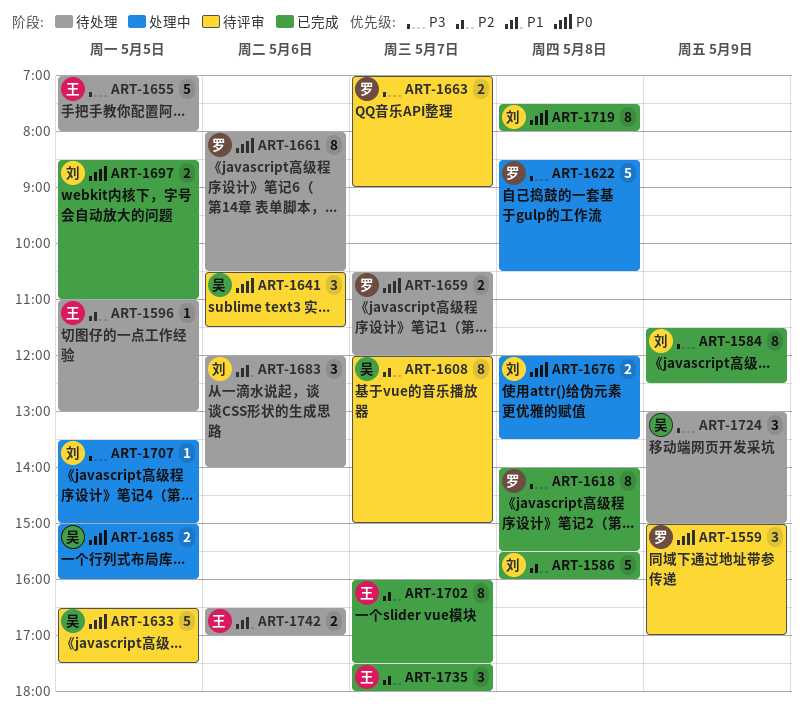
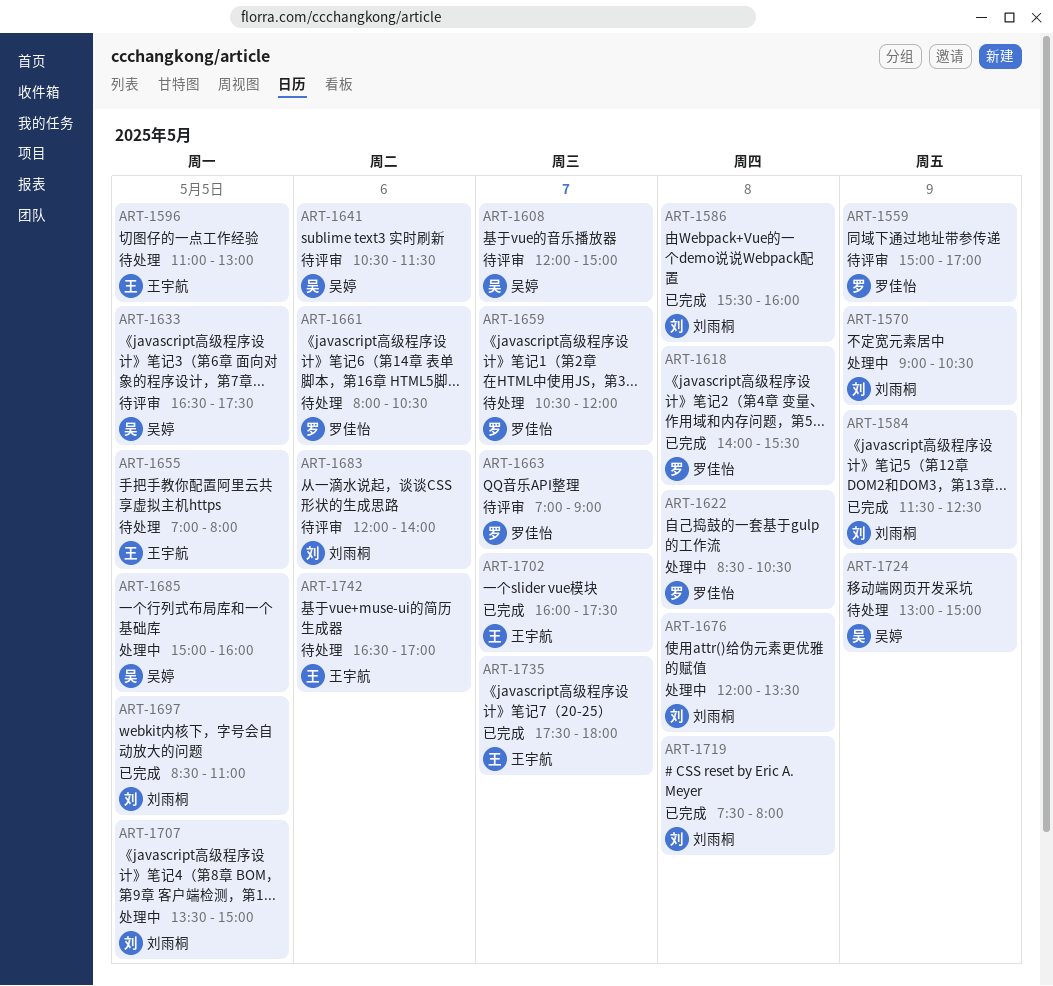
ART-1570: none -> present
ART-1683, status: 待处理 -> 待评审

